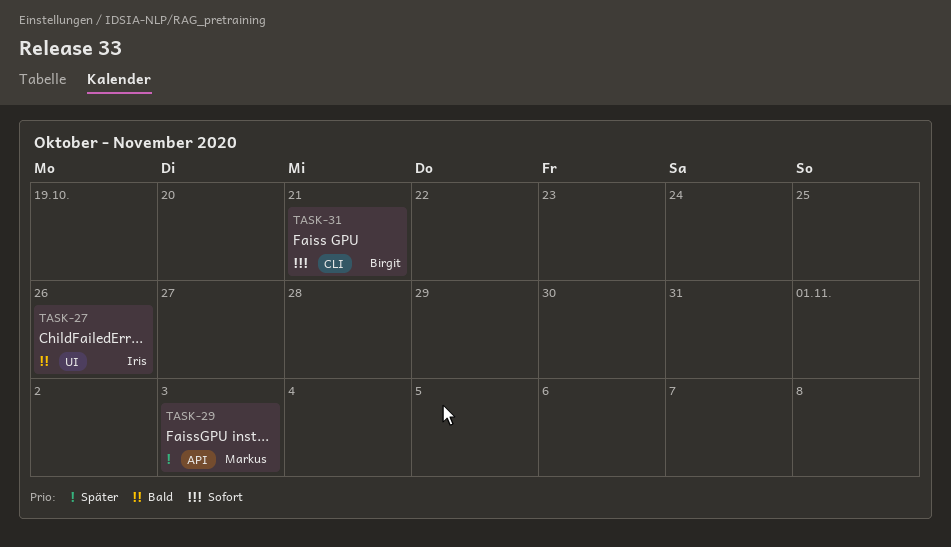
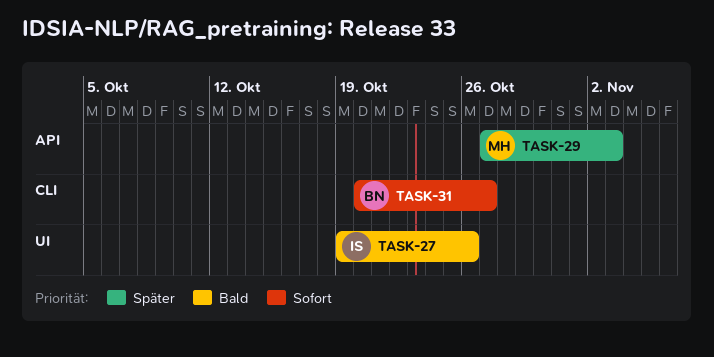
TASK-31, due: Oct 21 -> Oct 27

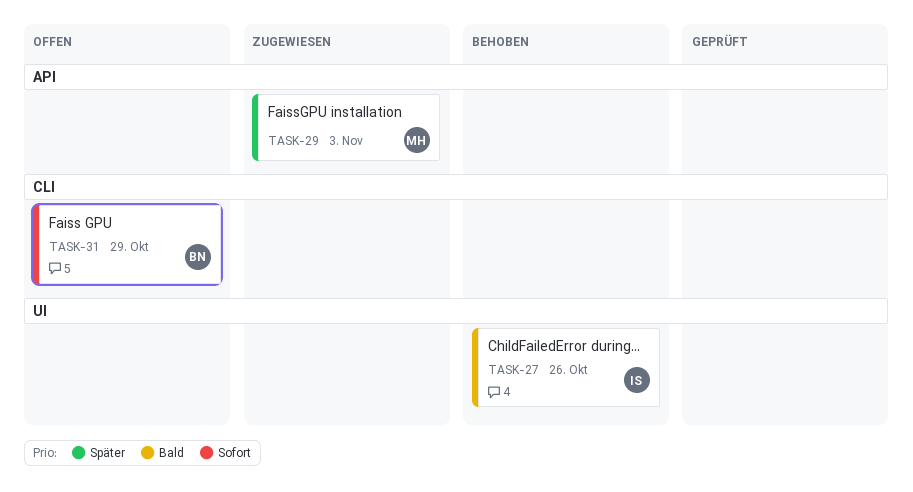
TASK-31, due: Oct 27 -> Oct 29

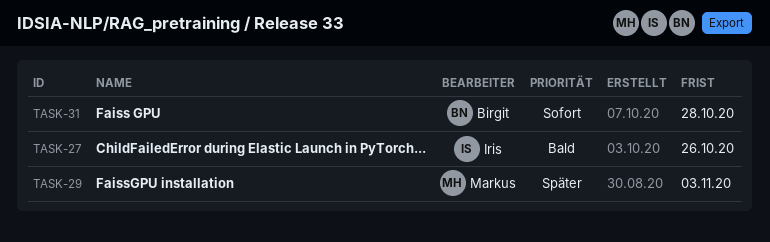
TASK-31, due: Oct 29 -> Oct 28

